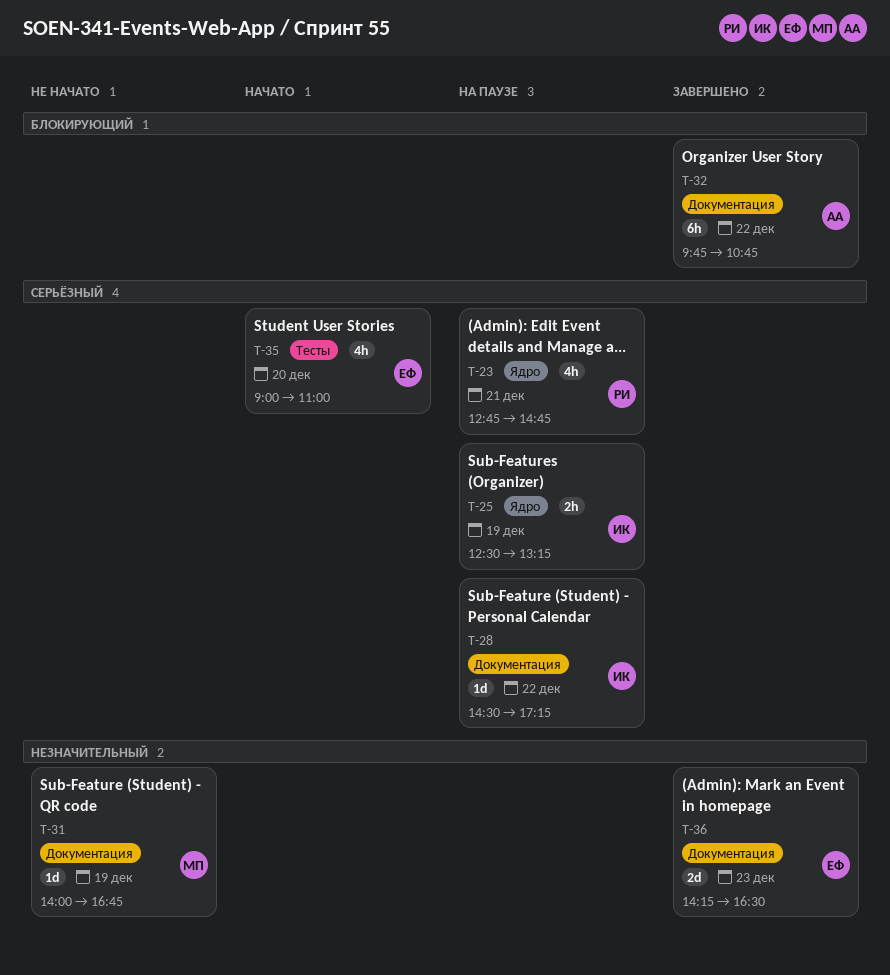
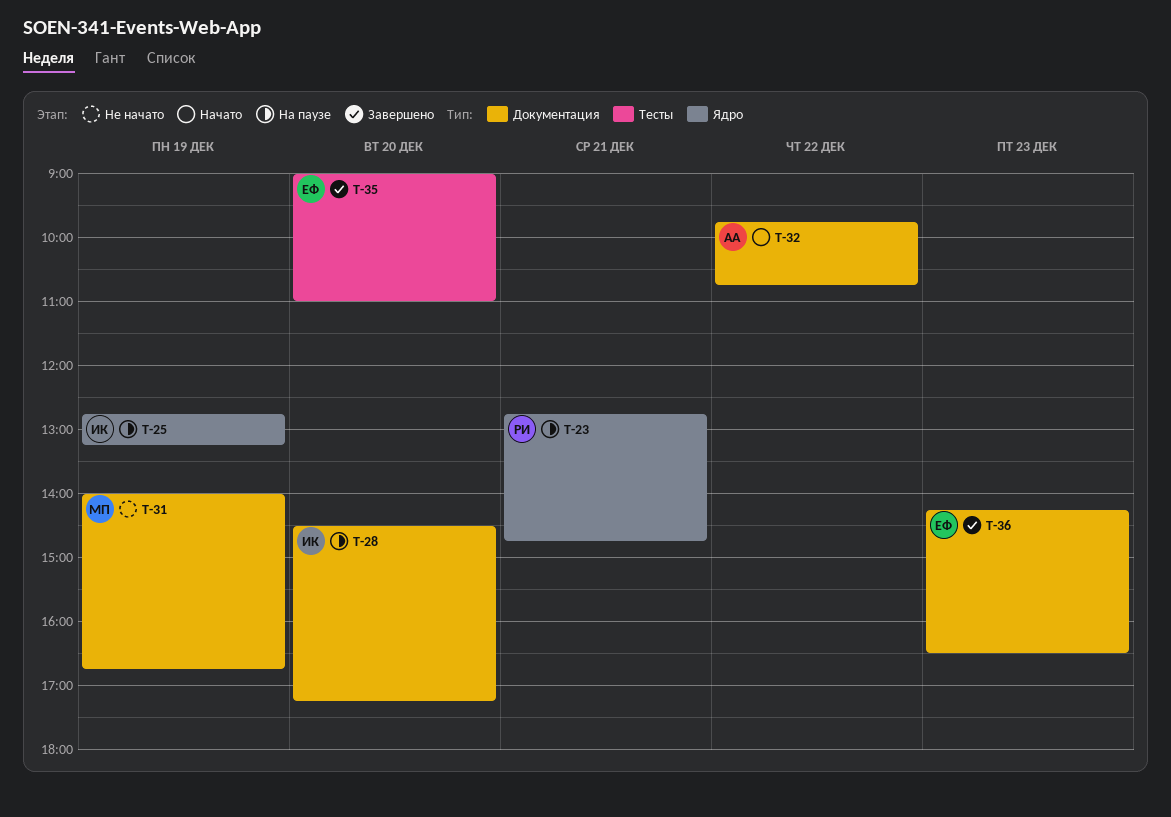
T-25, begins: 12:30 -> 12:45
T-28, day: Dec 22 -> Dec 20
T-32, status: Завершено -> Начато
T-35, status: Начато -> Завершено

